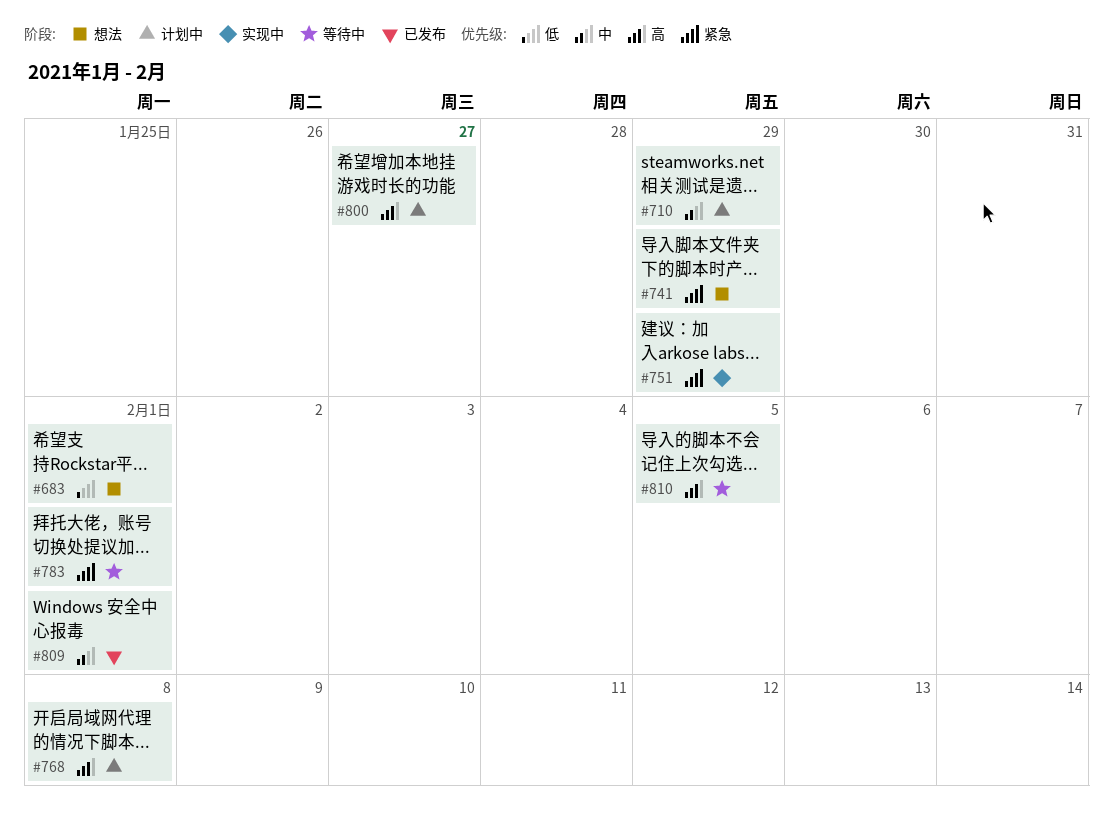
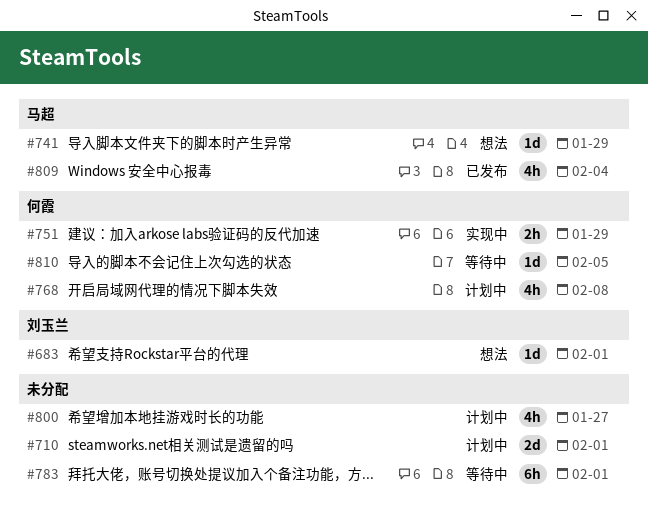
#710, due: Jan 29 -> Feb 1
#809, due: Feb 1 -> Feb 4

